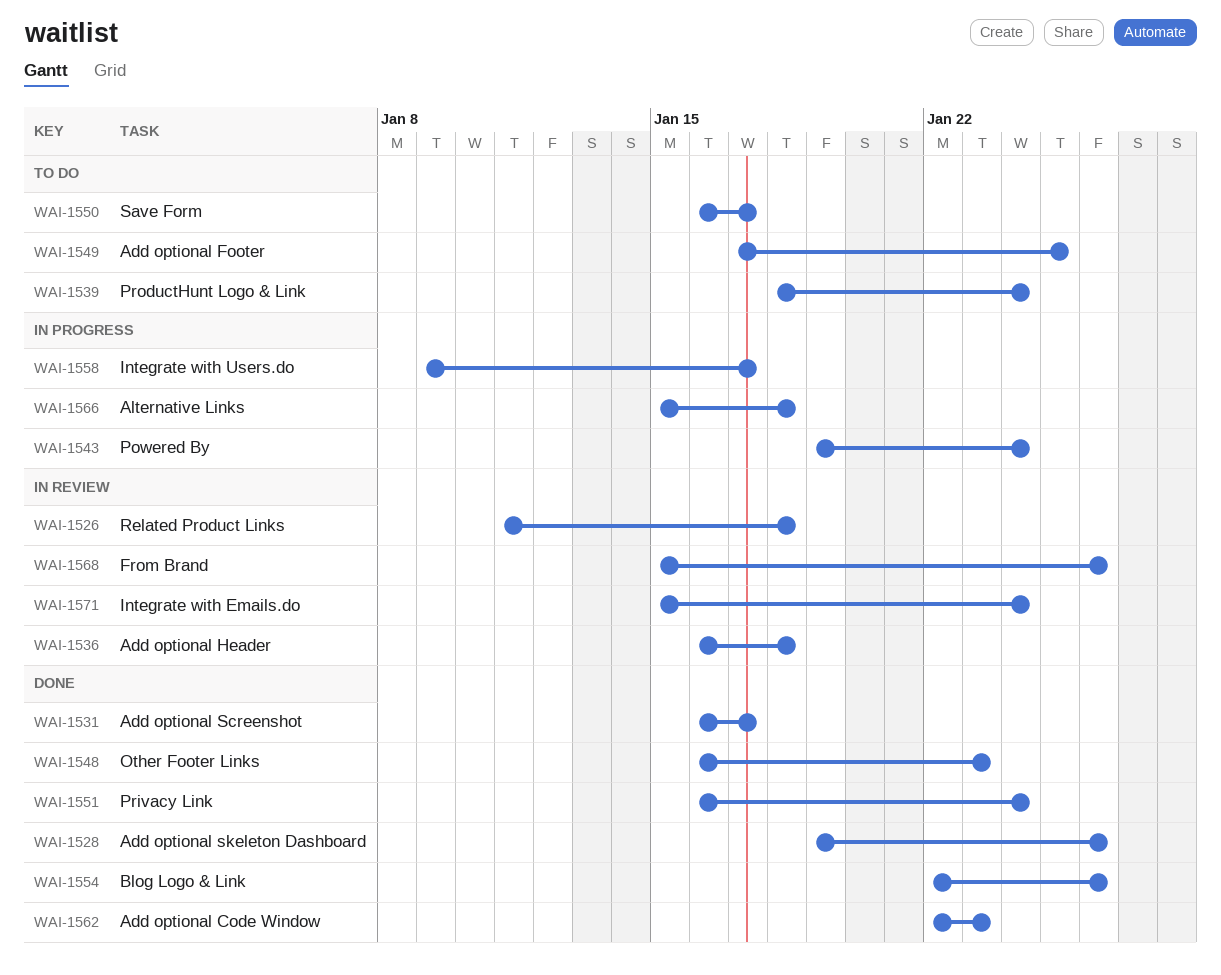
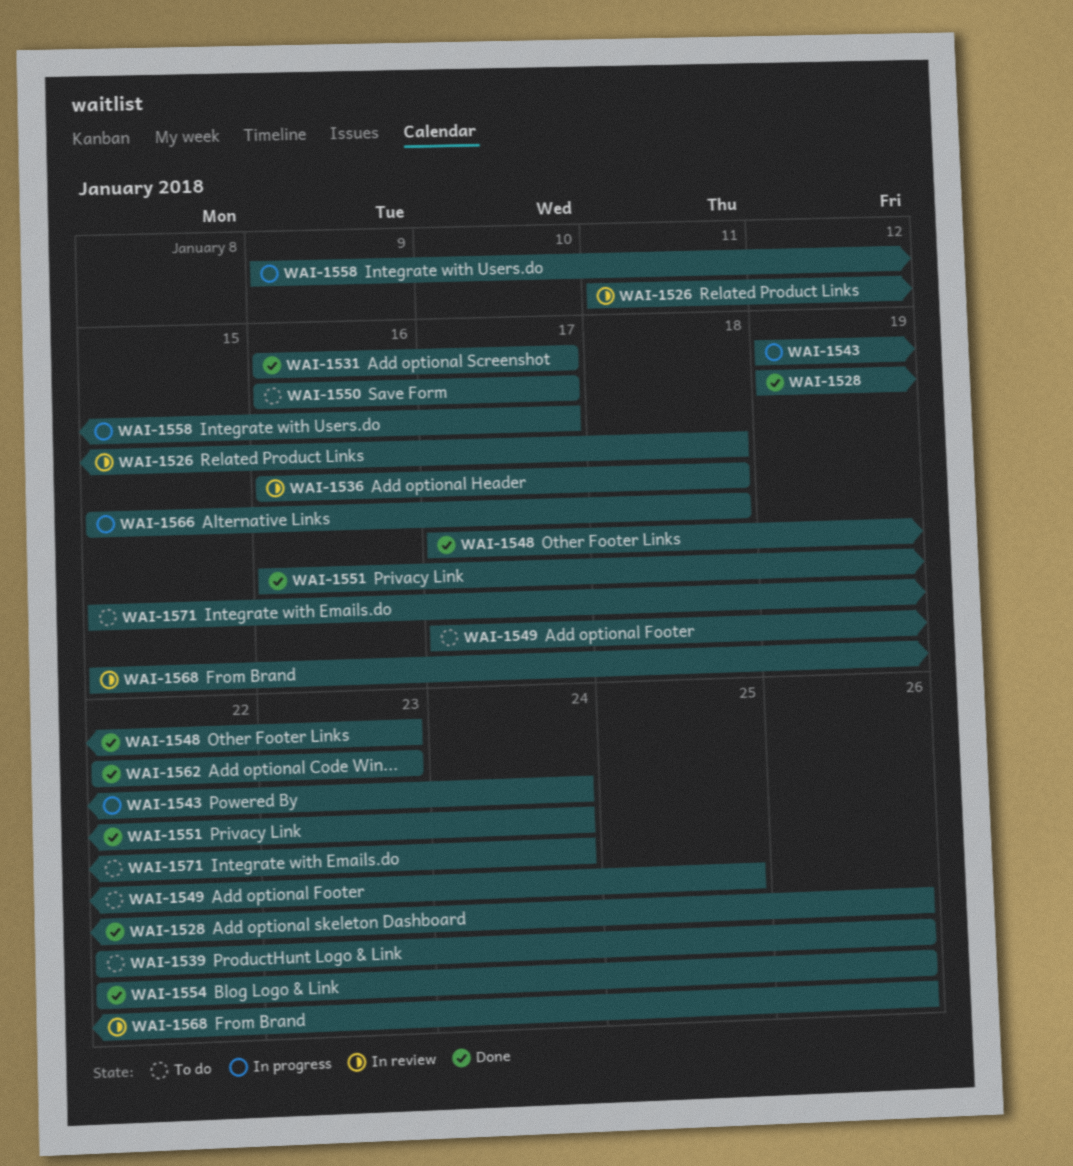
WAI-1539, start: Jan 18 -> Jan 22
WAI-1539, due: Jan 24 -> Jan 26
WAI-1548, start: Jan 16 -> Jan 17
WAI-1571, status: In review -> To do

